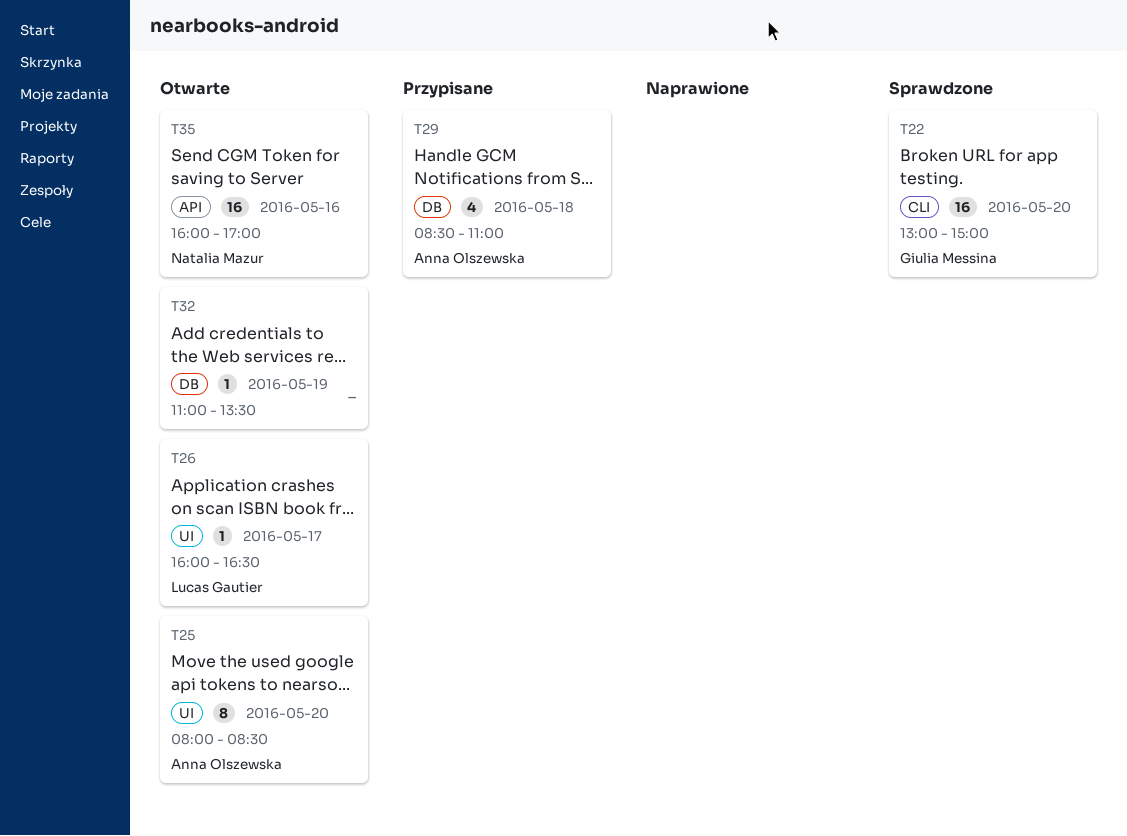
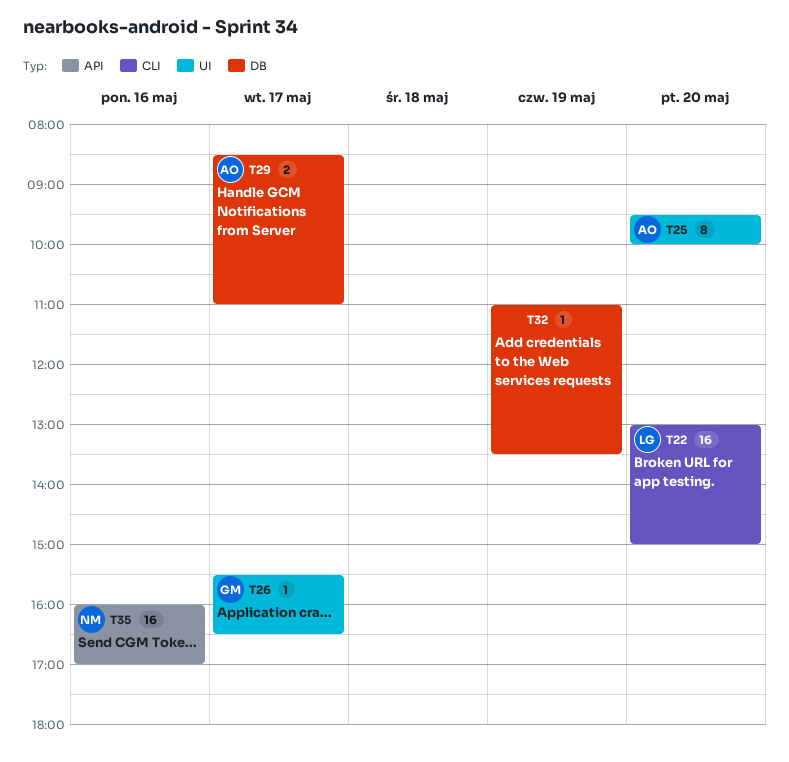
T22, owner: Giulia Messina -> Lucas Gautier
T25, begins: 08:00 -> 09:30
T25, ends: 08:30 -> 10:00
T26, owner: Lucas Gautier -> Giulia Messina
T26, begins: 16:00 -> 15:30
T29, estimate: 4 -> 2
T29, day: May 18 -> May 17

